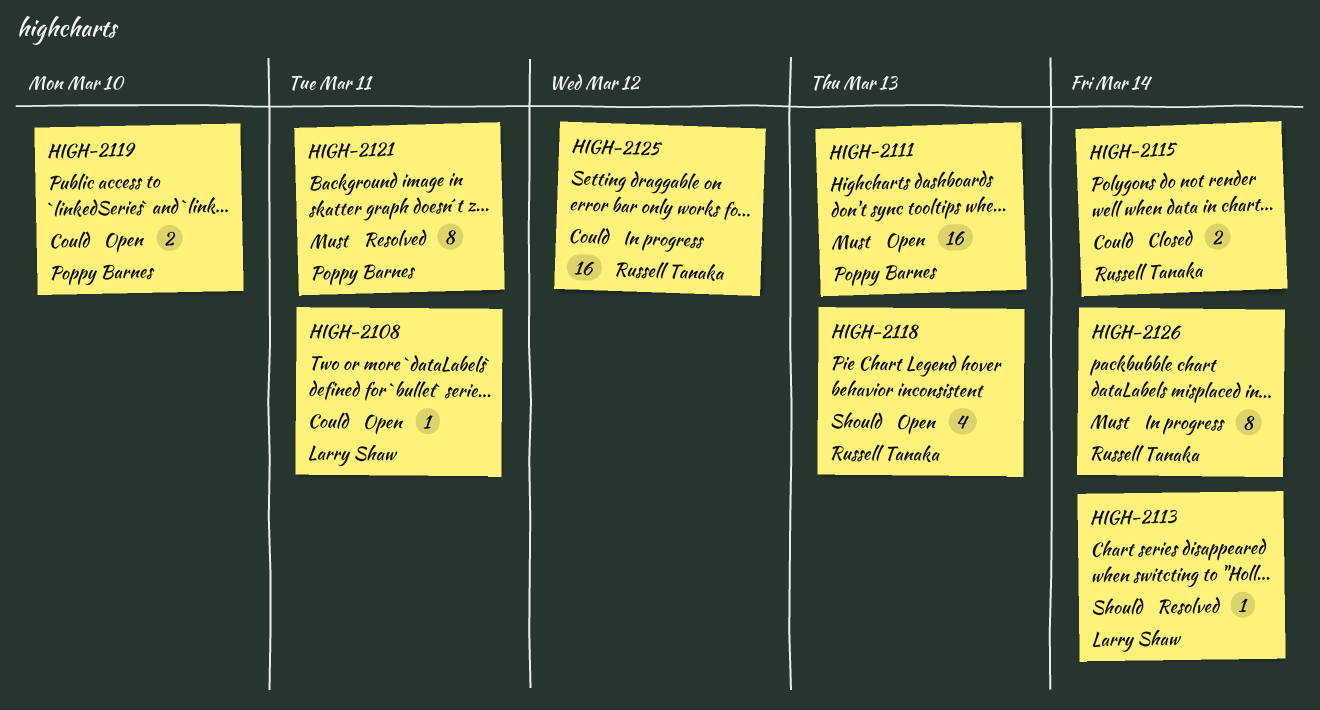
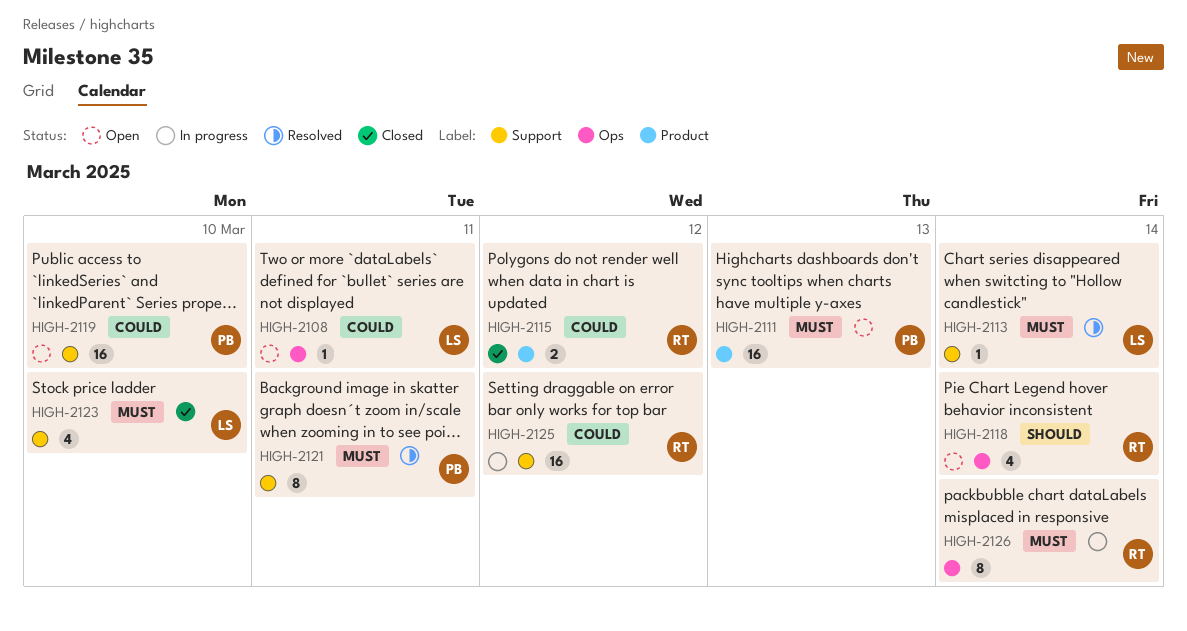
HIGH-2113, priority: Should -> Must
HIGH-2115, due: Mar 14 -> Mar 12
HIGH-2118, due: Mar 13 -> Mar 14
HIGH-2119, estimate: 2 -> 16
HIGH-2123: none -> present

